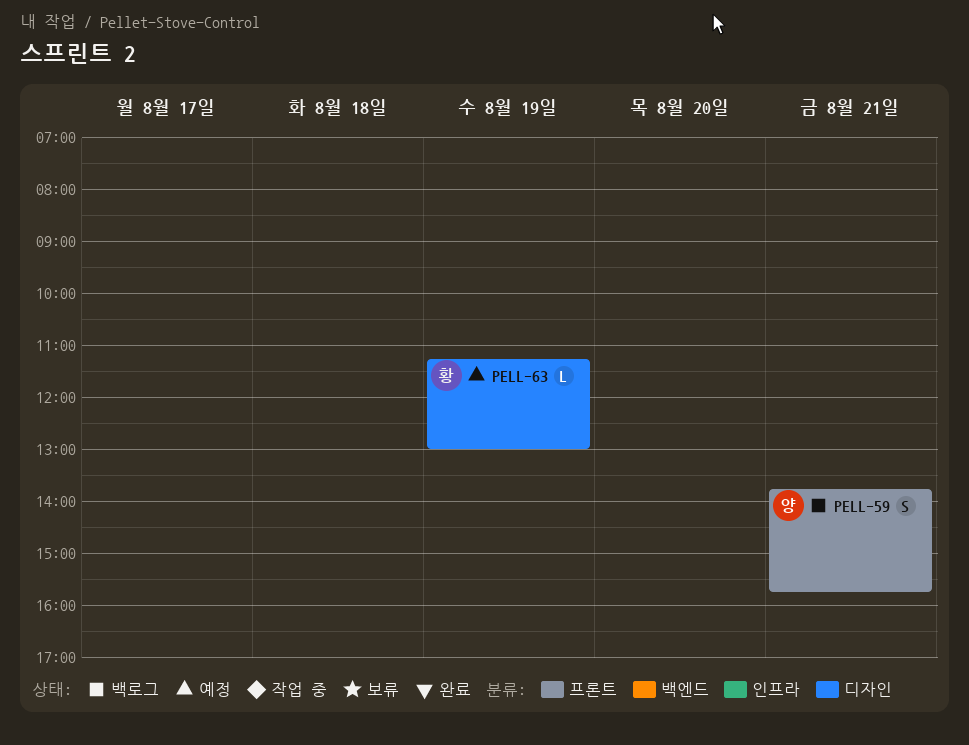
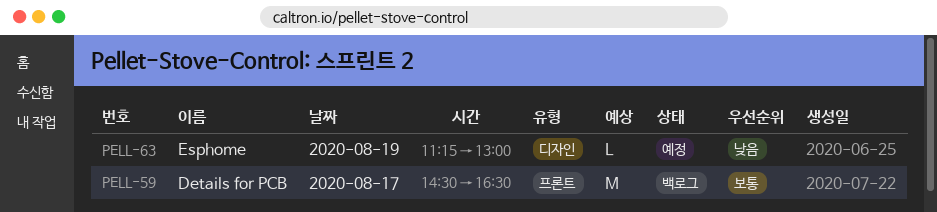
PELL-59, estimate: S -> M
PELL-59, day: Aug 21 -> Aug 17
PELL-59, begins: 13:45 -> 14:30
PELL-59, ends: 15:45 -> 16:30

